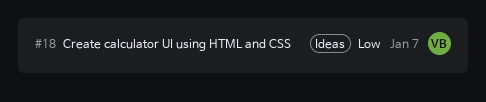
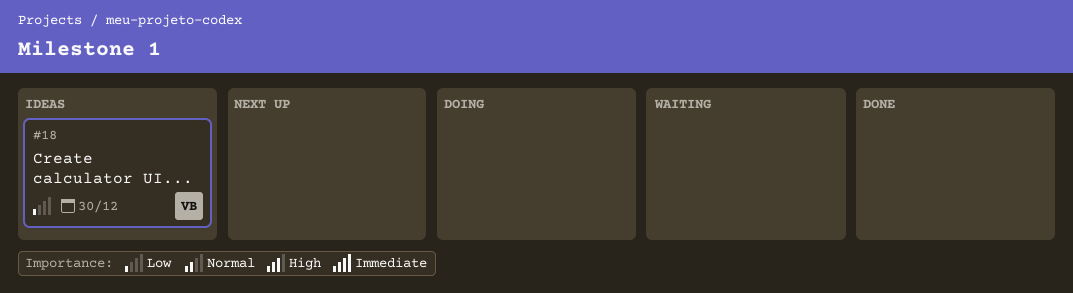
#18, due: Jan 7 -> Dec 30

